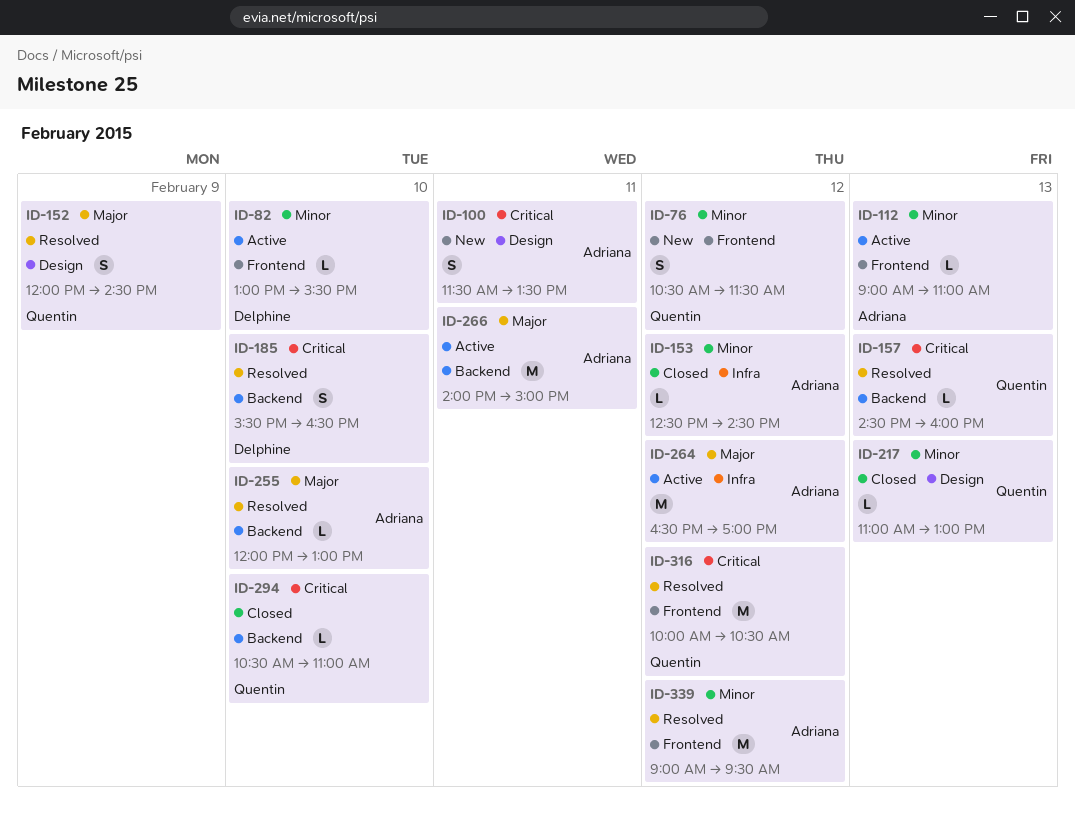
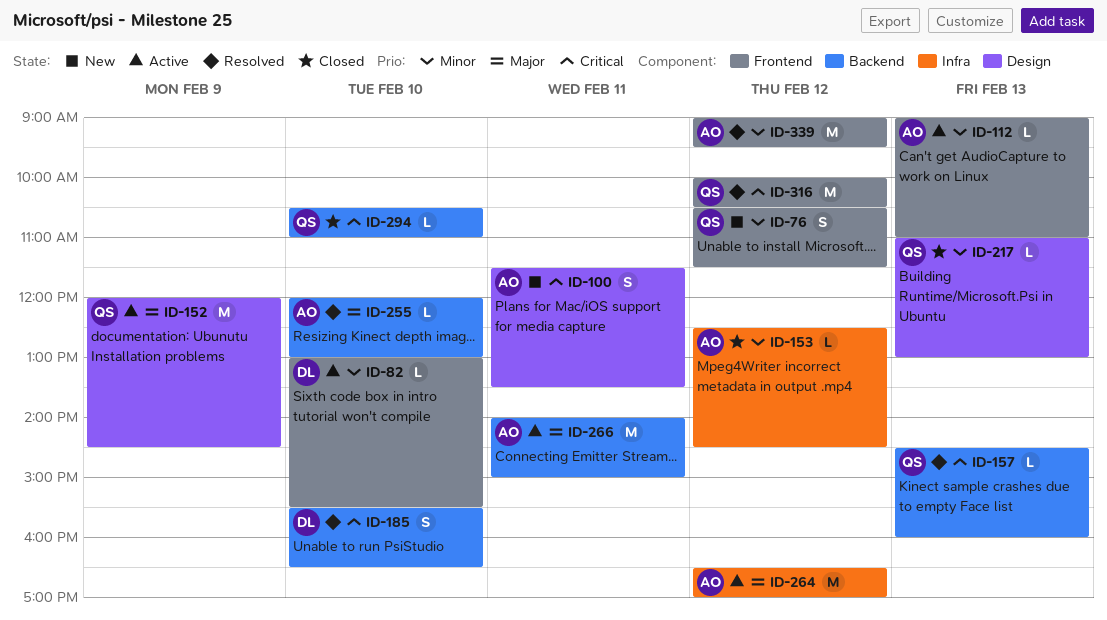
ID-152, status: Resolved -> Active
ID-152, estimate: S -> M

